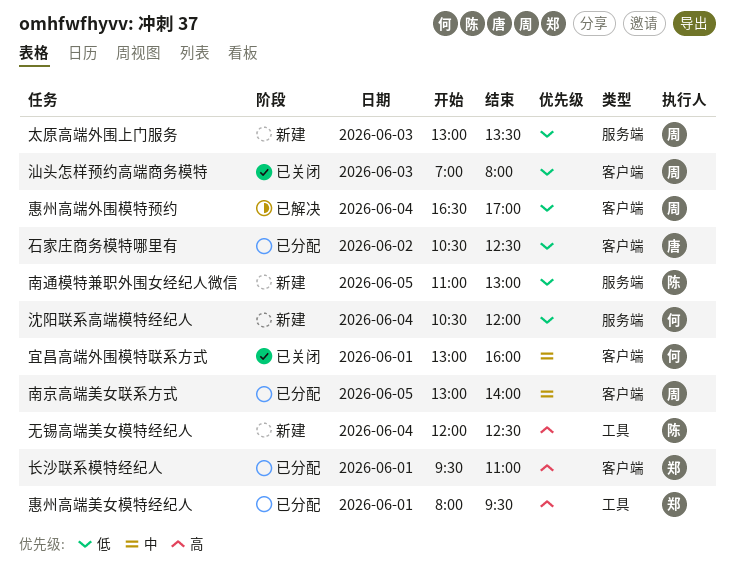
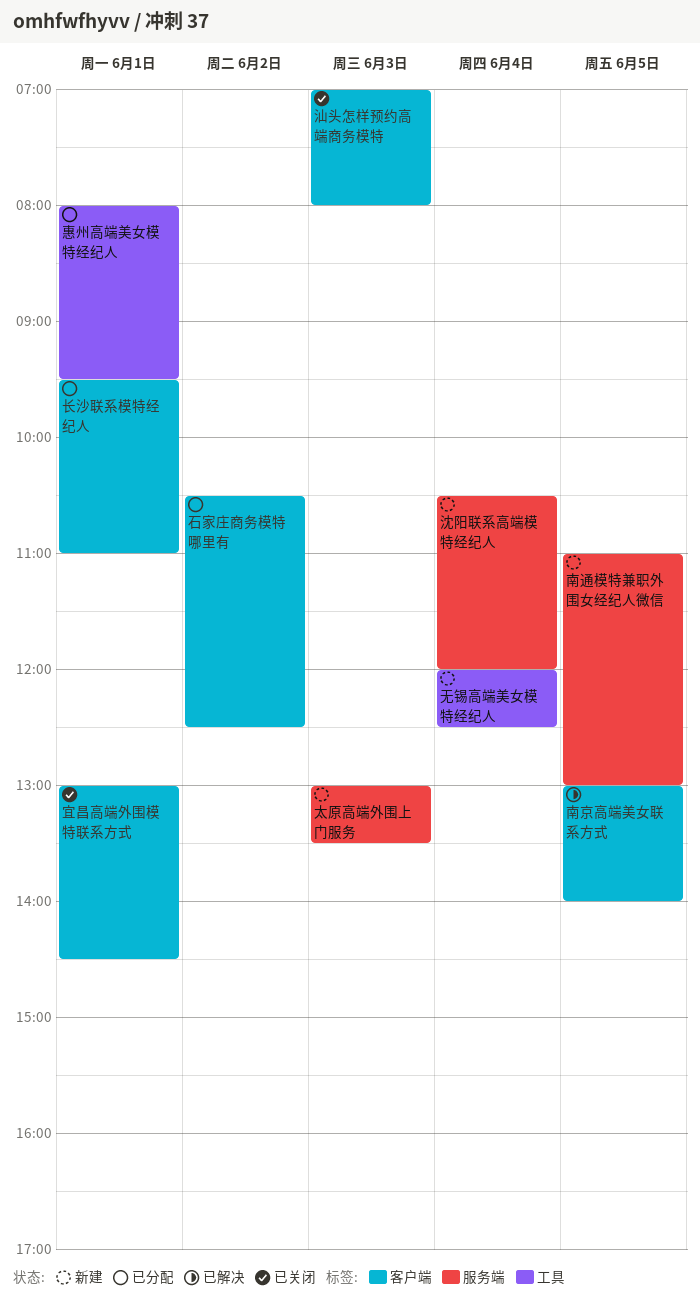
南京高端美女联系方式, status: 已分配 -> 已解决
宜昌高端外围模特联系方式, ends: 16:00 -> 14:30
惠州高端外围模特预约: present -> none

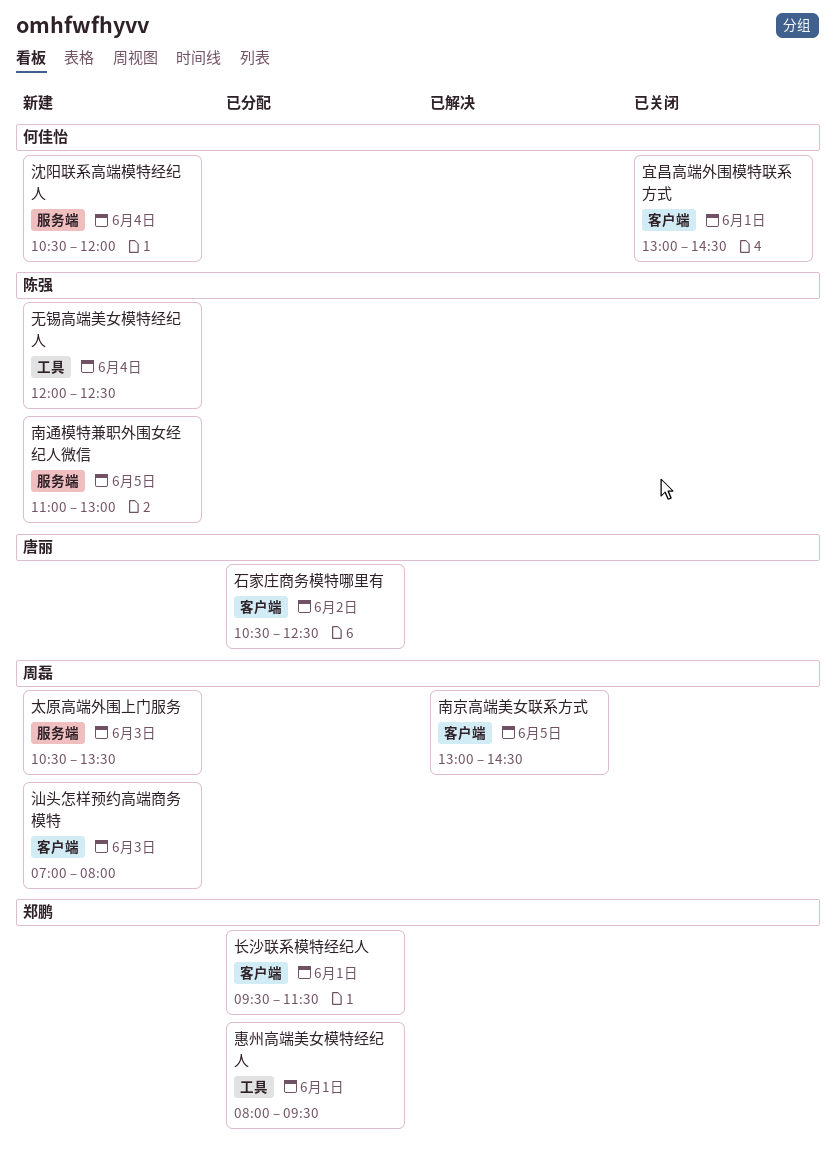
南京高端美女联系方式, ends: 14:00 -> 14:30
太原高端外围上门服务, begins: 13:00 -> 10:30
汕头怎样预约高端商务模特, status: 已关闭 -> 新建
长沙联系模特经纪人, ends: 11:00 -> 11:30

